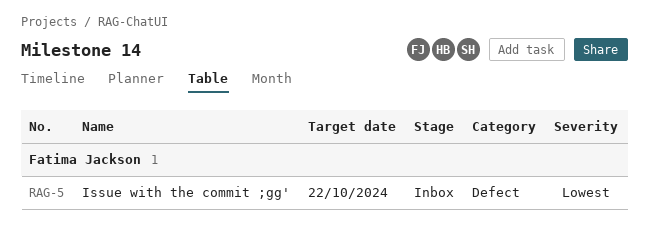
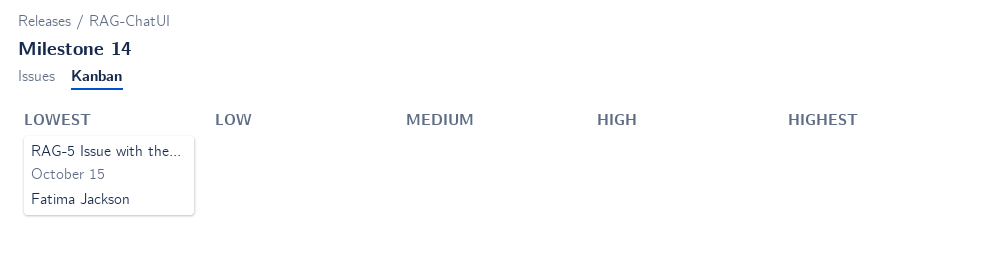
RAG-5, due: Oct 22 -> Oct 15

